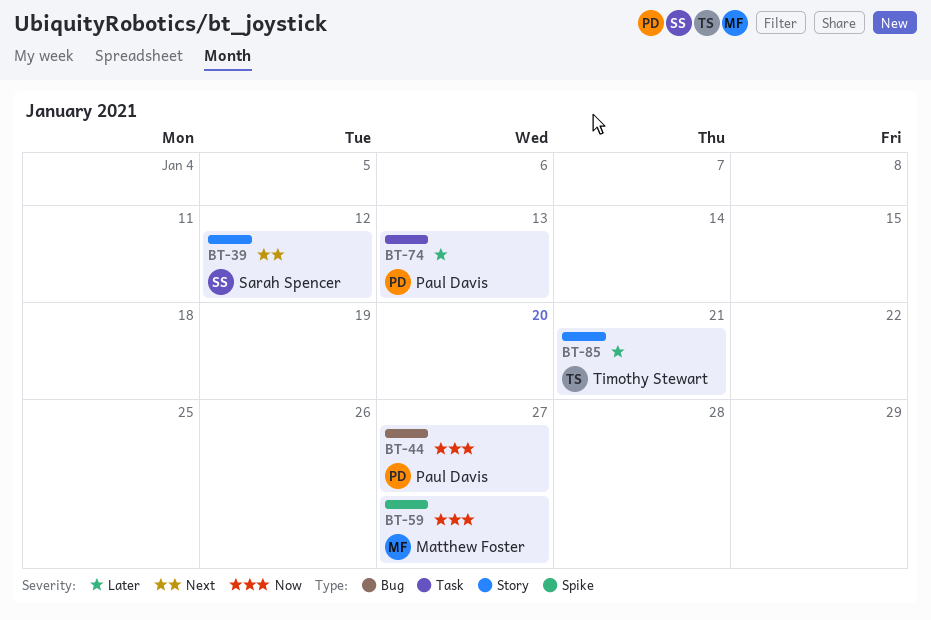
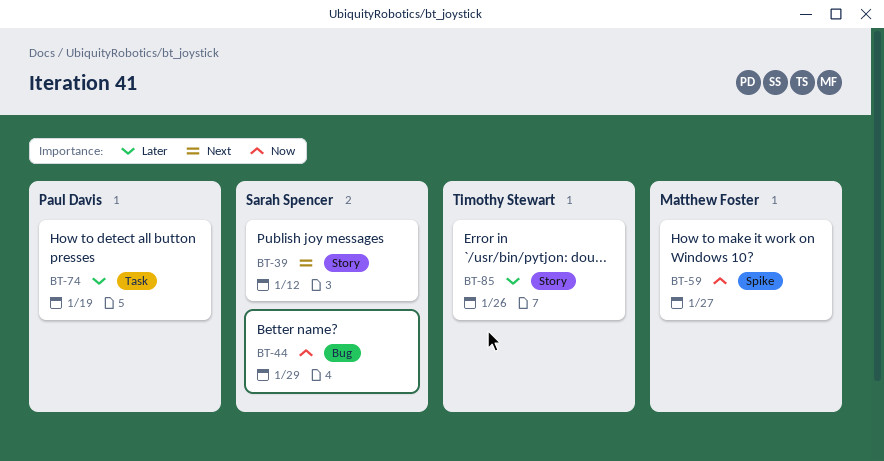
BT-44, owner: Paul Davis -> Sarah Spencer
BT-44, due: Jan 27 -> Jan 29
BT-74, due: Jan 13 -> Jan 19
BT-85, due: Jan 21 -> Jan 26

